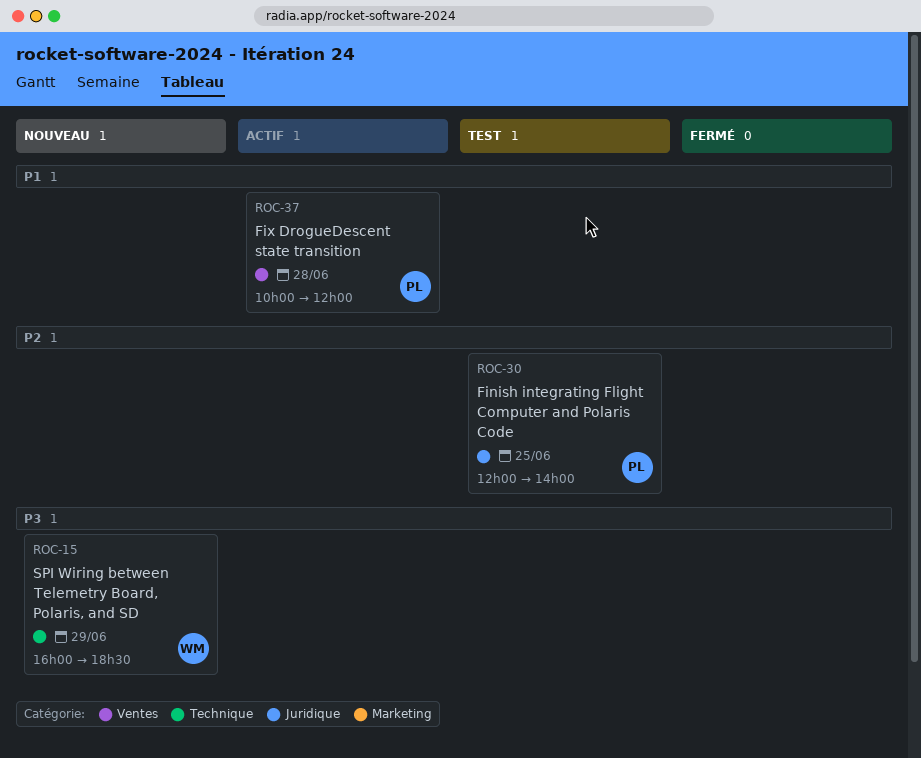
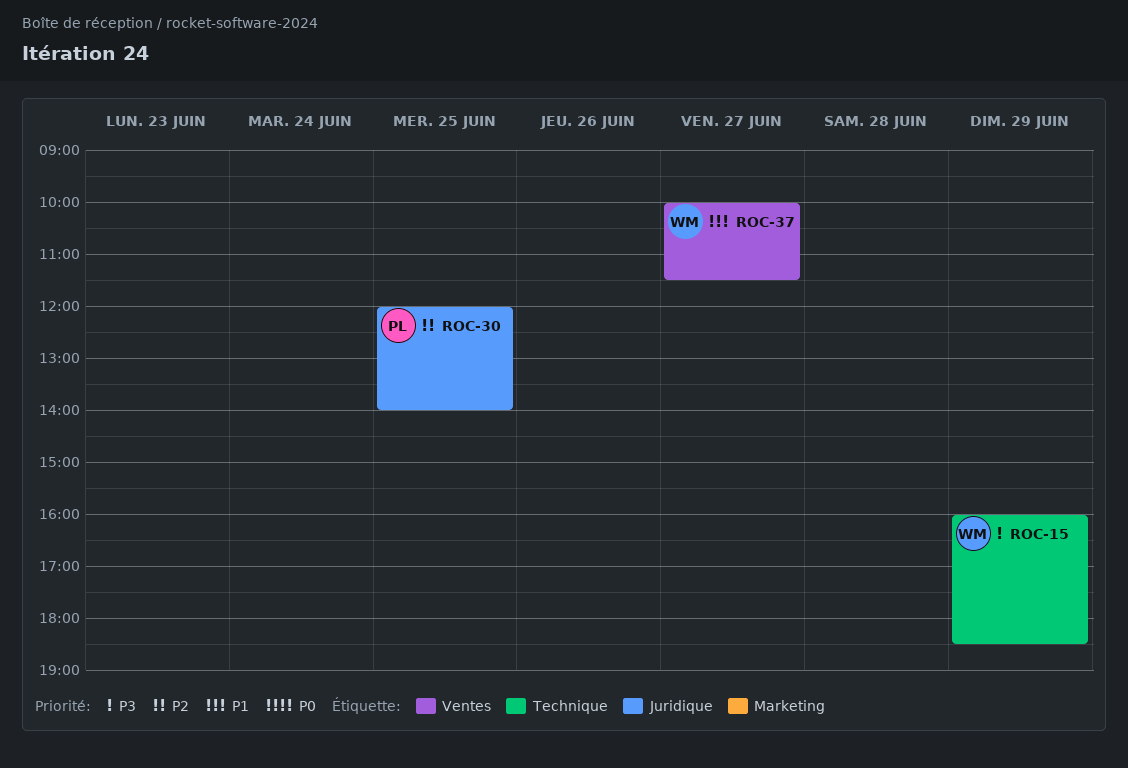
ROC-37, owner: PL -> WM
ROC-37, day: Jun 28 -> Jun 27
ROC-37, ends: 12:00 -> 11:30

